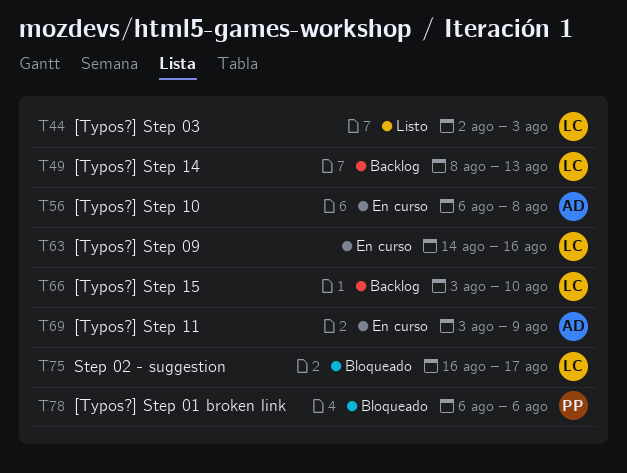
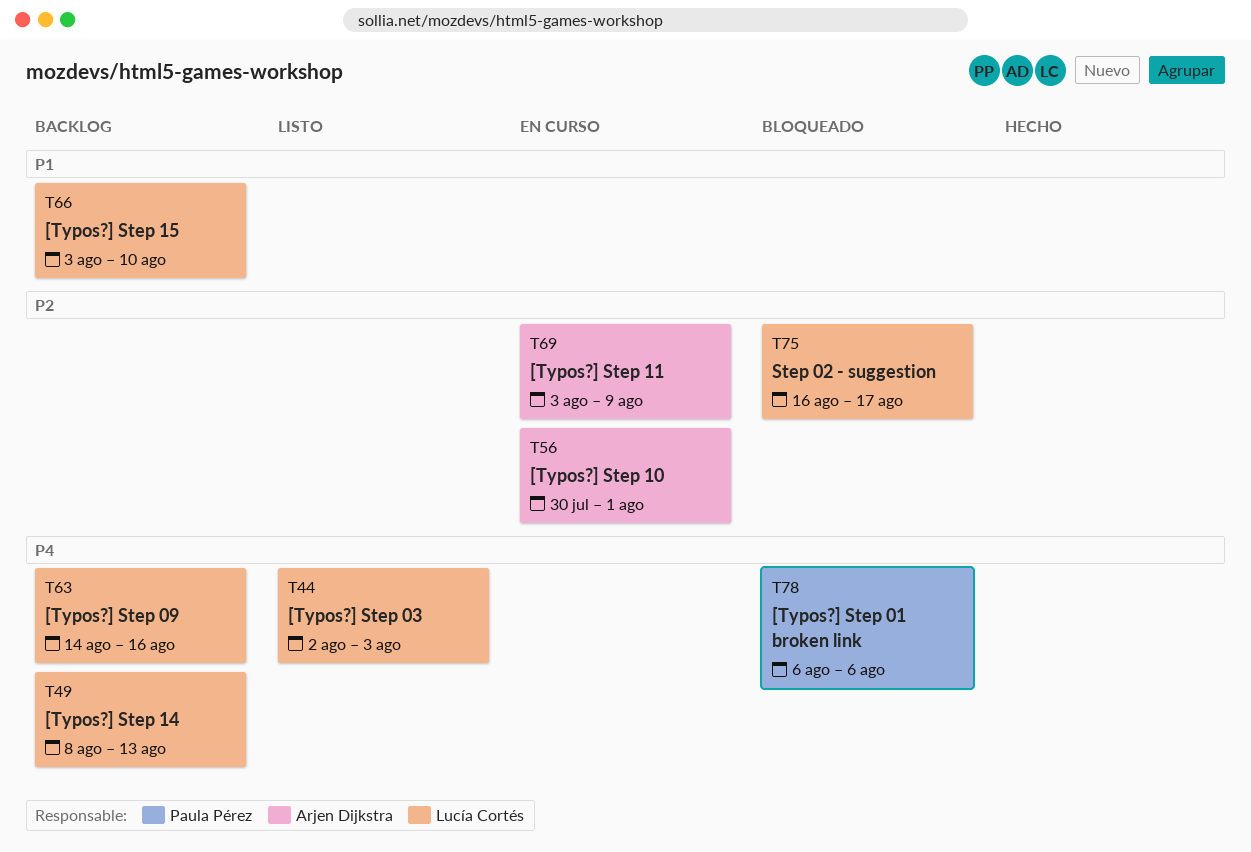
T56, start: Aug 6 -> Jul 30
T56, due: Aug 8 -> Aug 1
T63, status: En curso -> Backlog

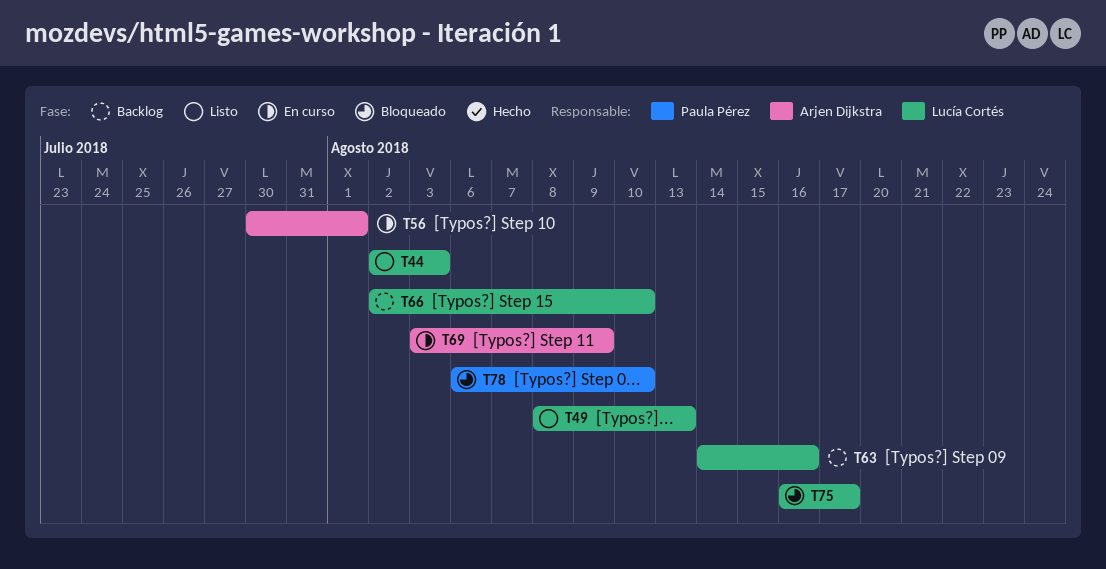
T49, status: Backlog -> Listo
T66, start: Aug 3 -> Aug 2
T78, due: Aug 6 -> Aug 10

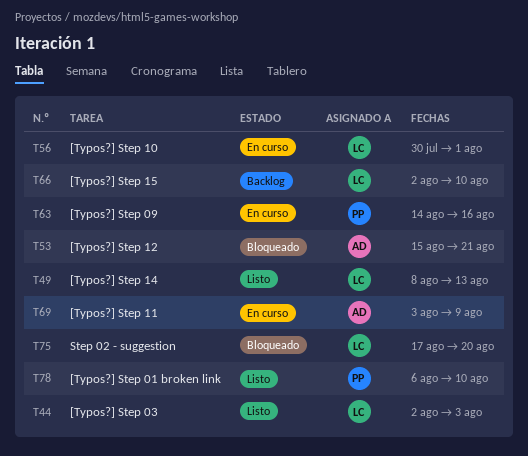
T53: none -> present
T56, owner: Arjen Dijkstra -> Lucía Cortés
T63, status: Backlog -> En curso
T63, owner: Lucía Cortés -> Paula Pérez
T75, start: Aug 16 -> Aug 17
T75, due: Aug 17 -> Aug 20
T78, status: Bloqueado -> Listo

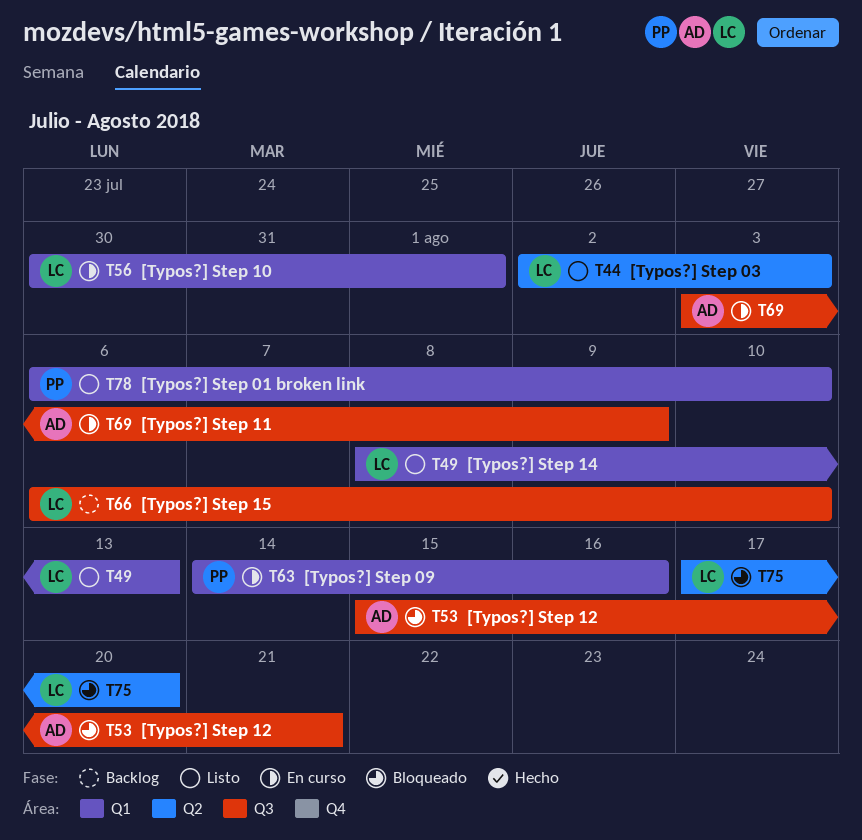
T66, start: Aug 2 -> Aug 6

